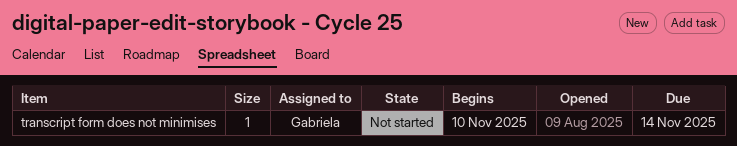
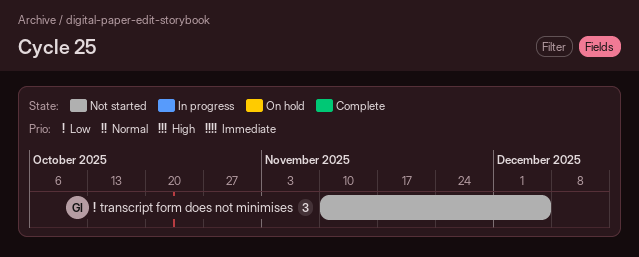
transcript form does not minimises, estimate: 1 -> 3
transcript form does not minimises, due: Nov 14 -> Dec 5

